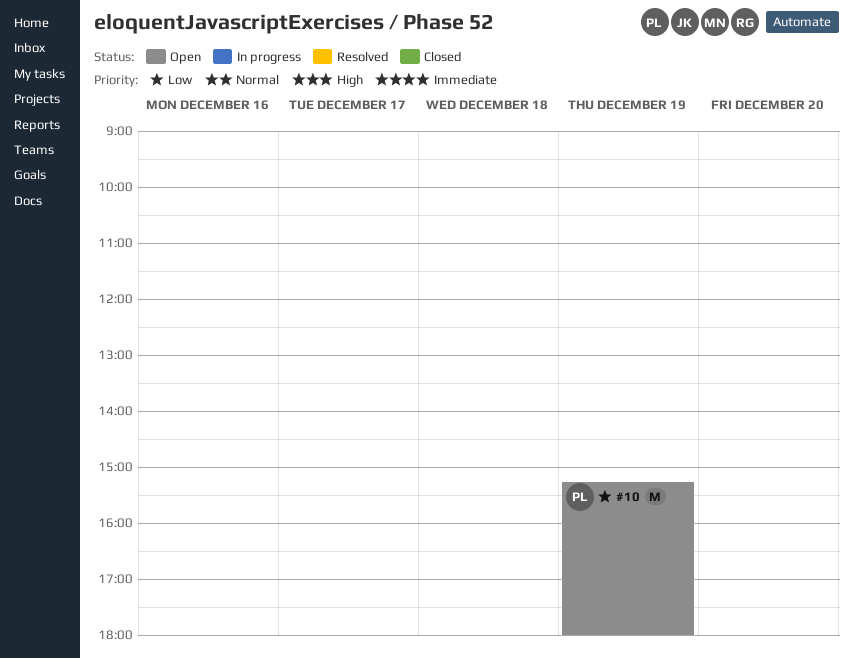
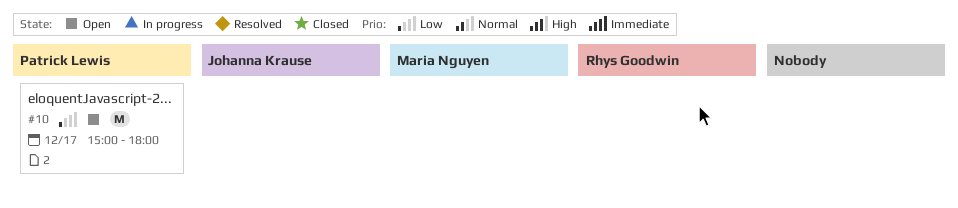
#10, day: Dec 19 -> Dec 17
#10, begins: 15:15 -> 15:00

